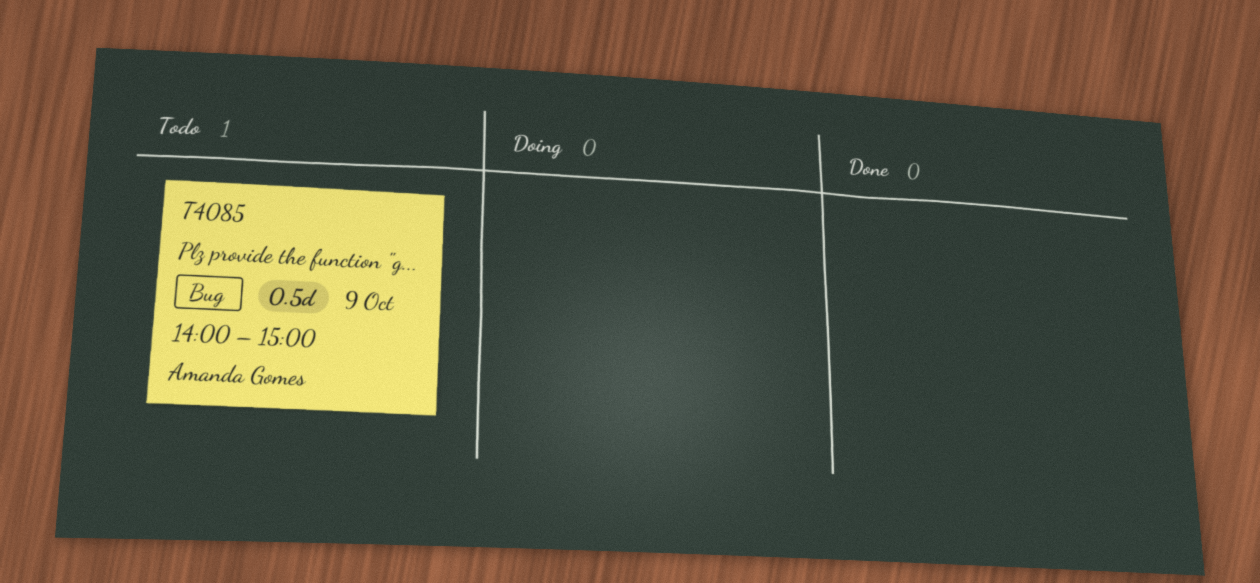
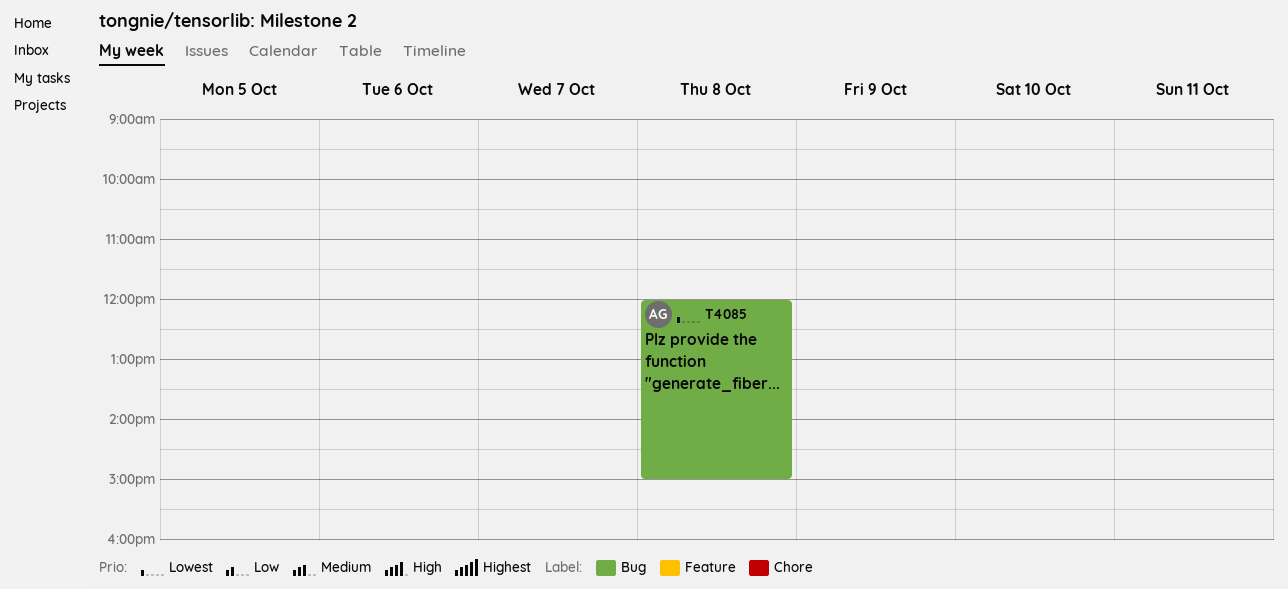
T4085, day: Oct 9 -> Oct 8
T4085, begins: 14:00 -> 12:00

